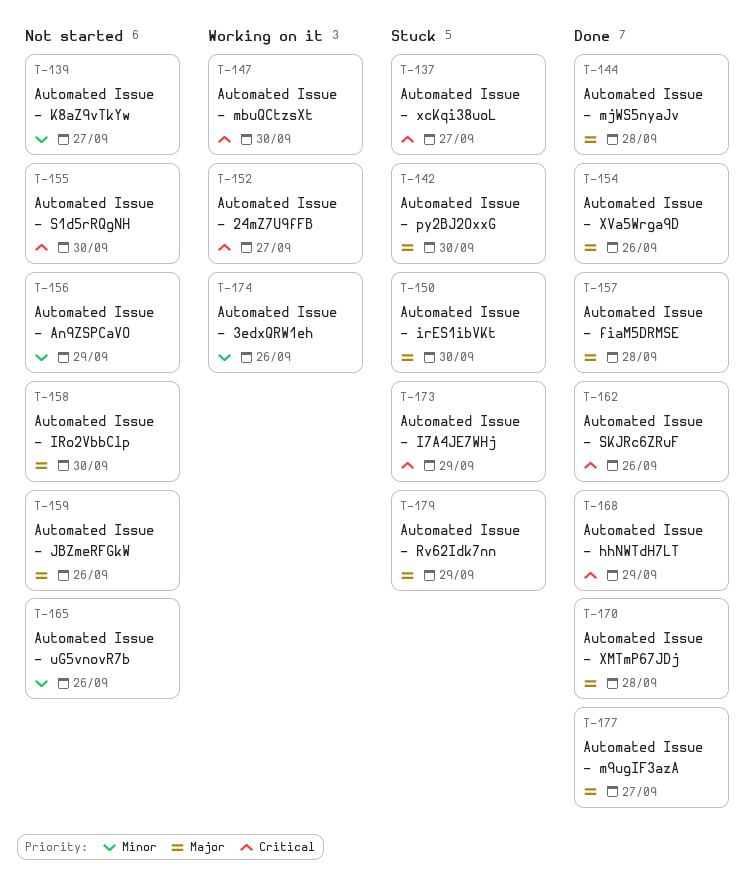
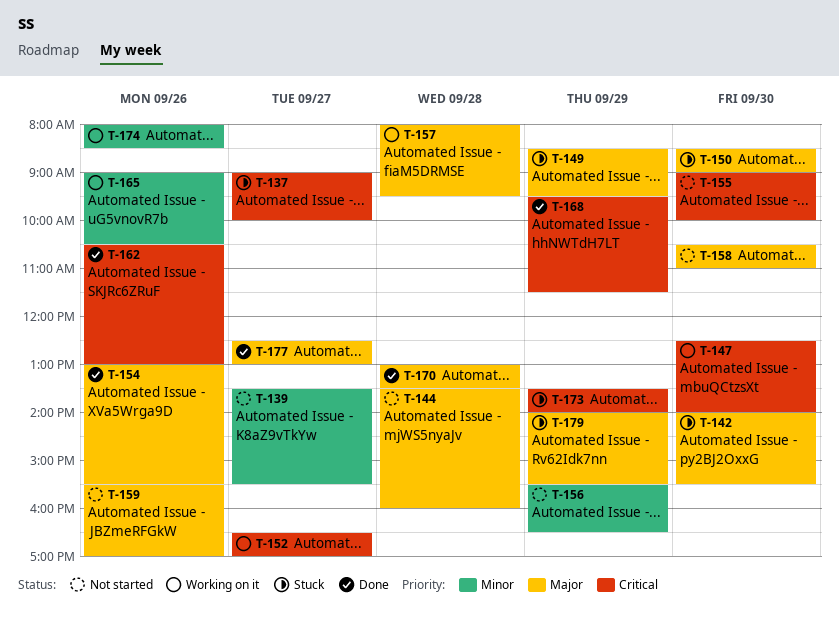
T-144, status: Done -> Not started
T-149: none -> present
T-157, status: Done -> Working on it
T-165, status: Not started -> Working on it

